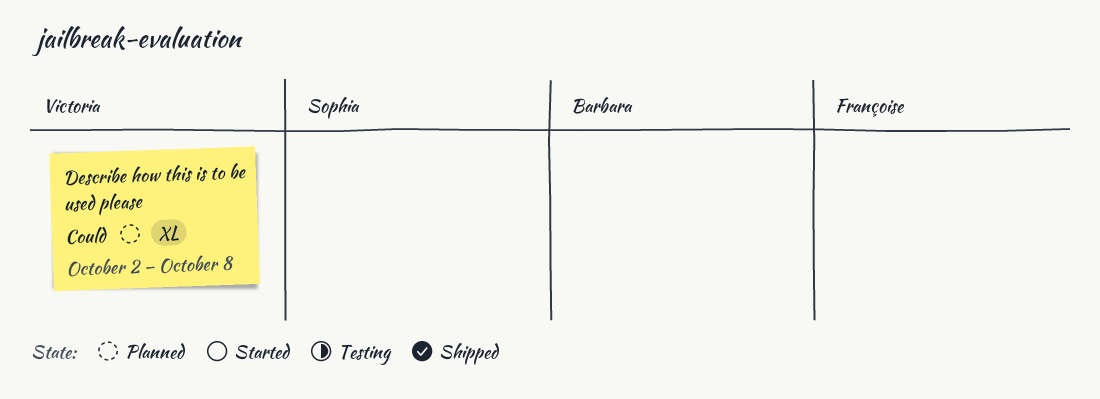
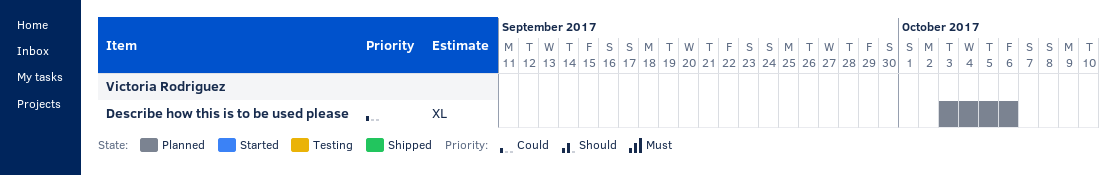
Describe how this is to be used please, start: Oct 2 -> Oct 3
Describe how this is to be used please, due: Oct 8 -> Oct 6

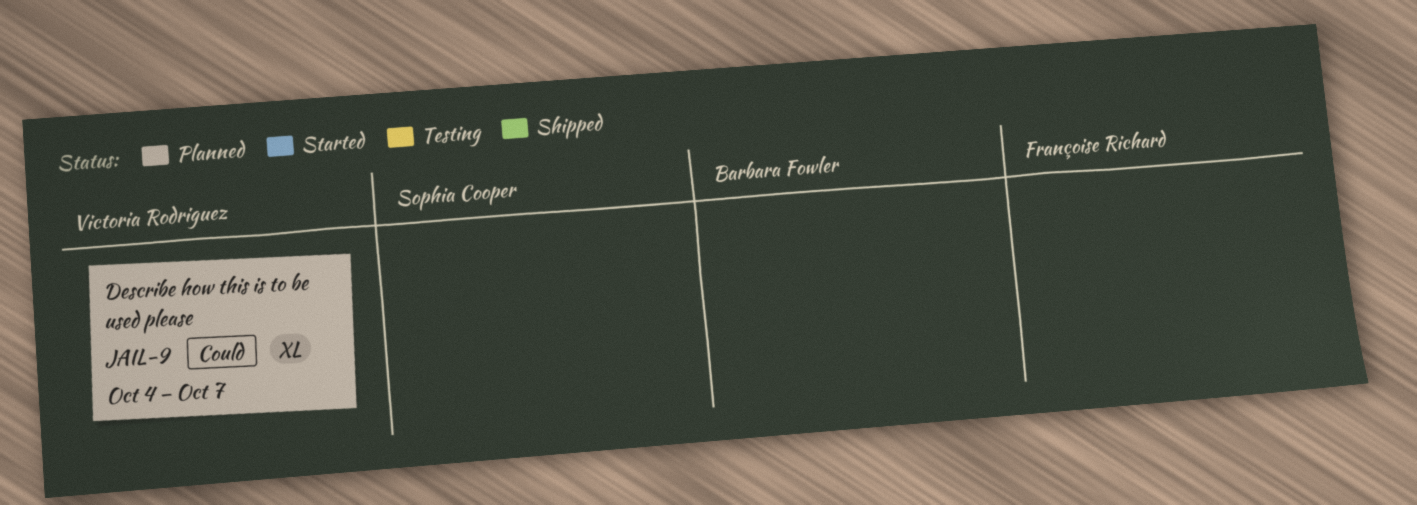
Describe how this is to be used please, start: Oct 3 -> Oct 4
Describe how this is to be used please, due: Oct 6 -> Oct 7

